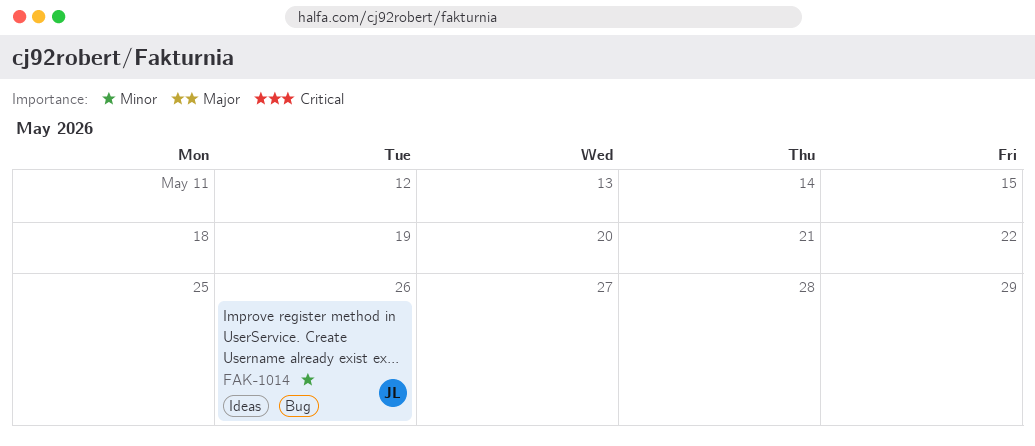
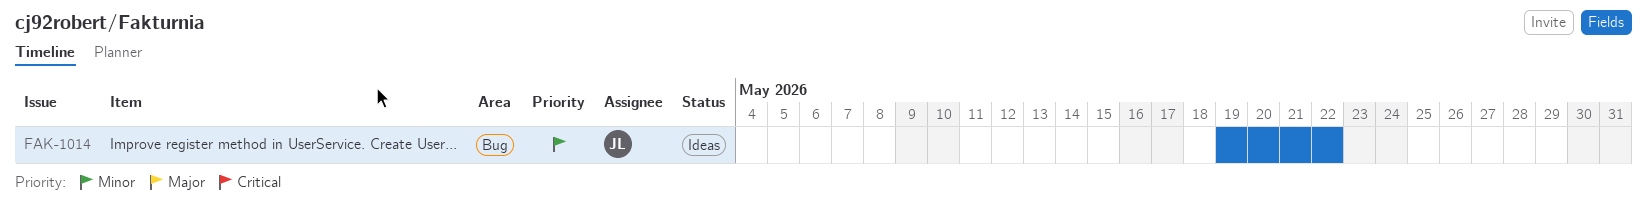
FAK-1014, due: May 26 -> May 22

